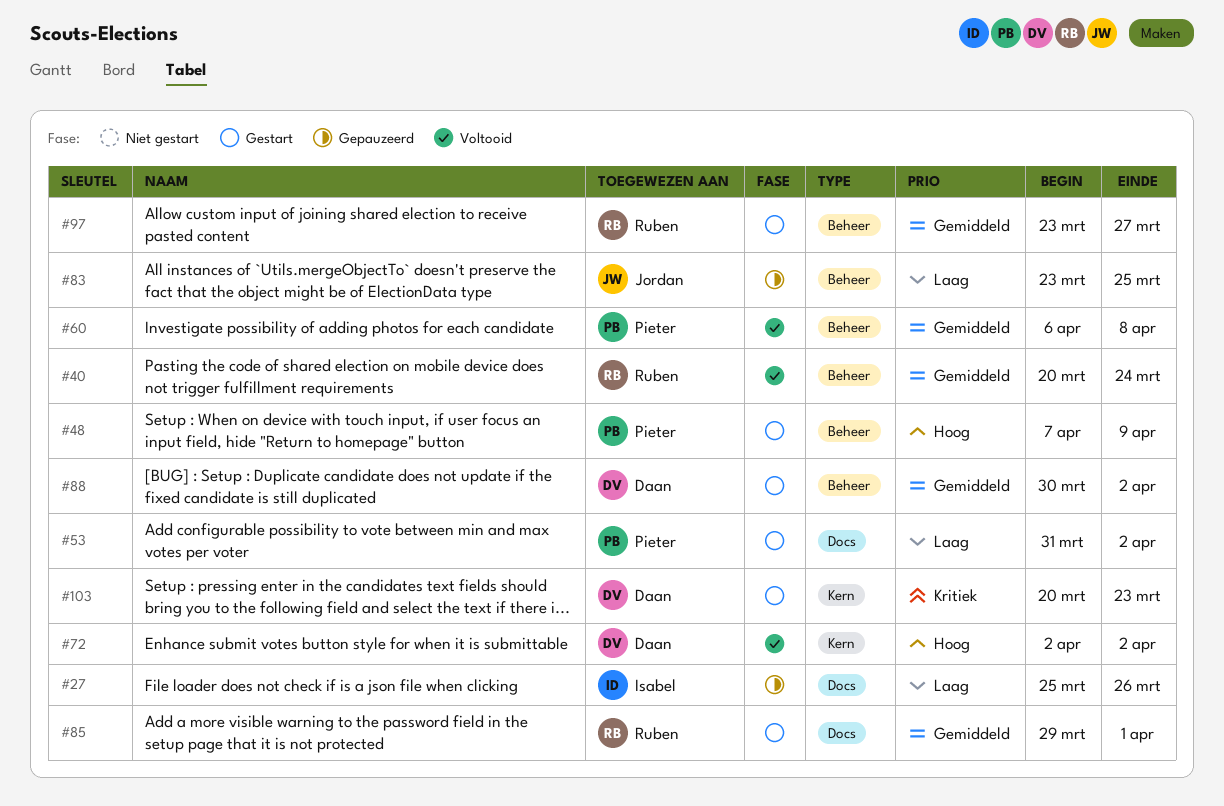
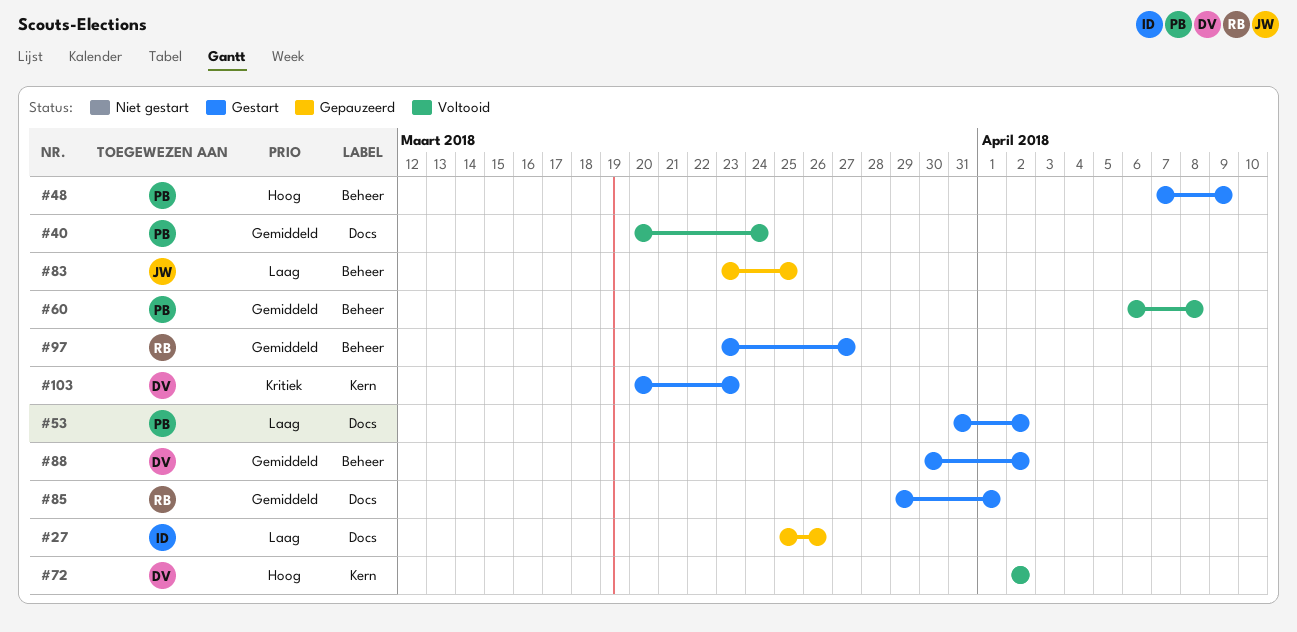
#40, owner: Ruben -> Pieter
#40, label: Beheer -> Docs

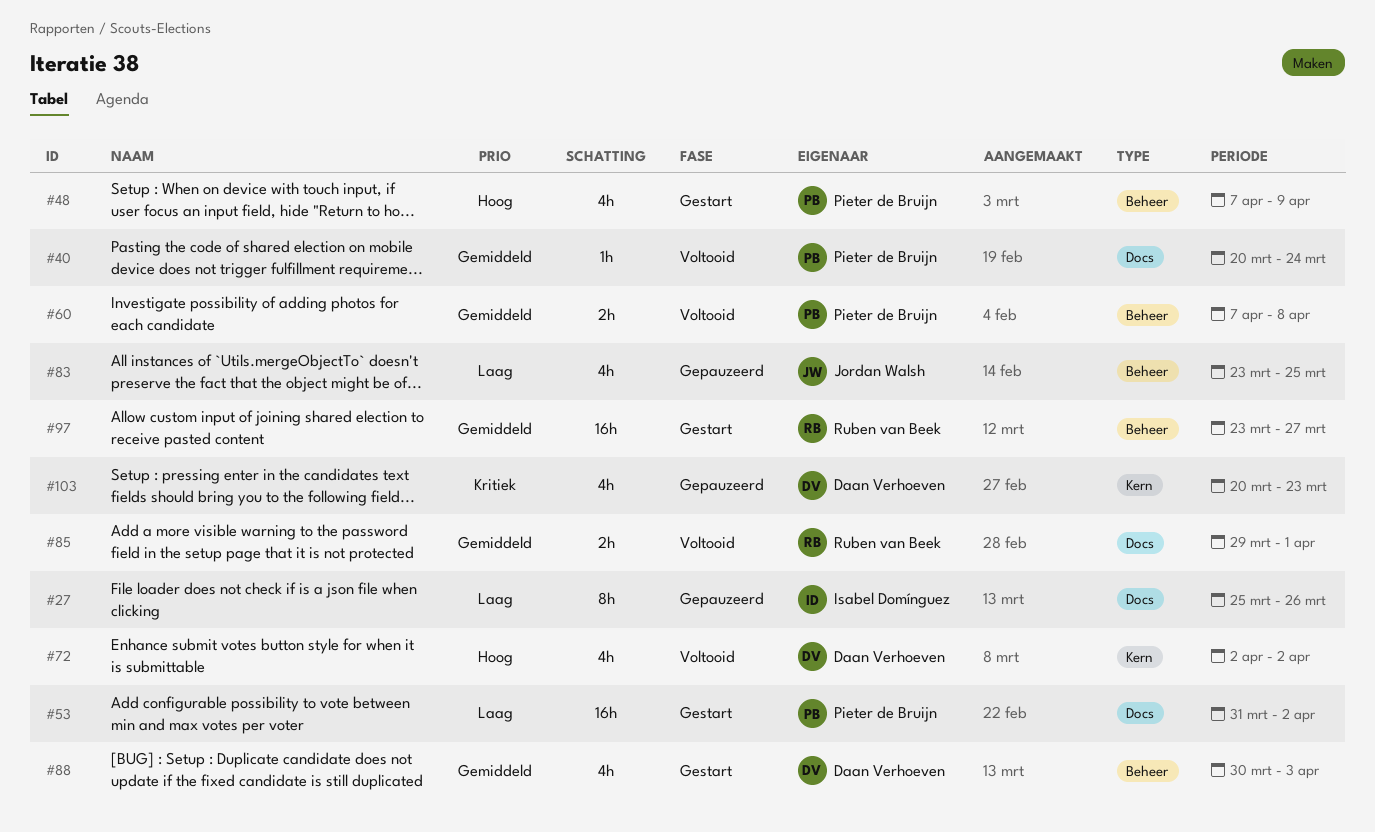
#60, start: Apr 6 -> Apr 7
#85, status: Gestart -> Voltooid
#88, due: Apr 2 -> Apr 3
#103, status: Gestart -> Gepauzeerd

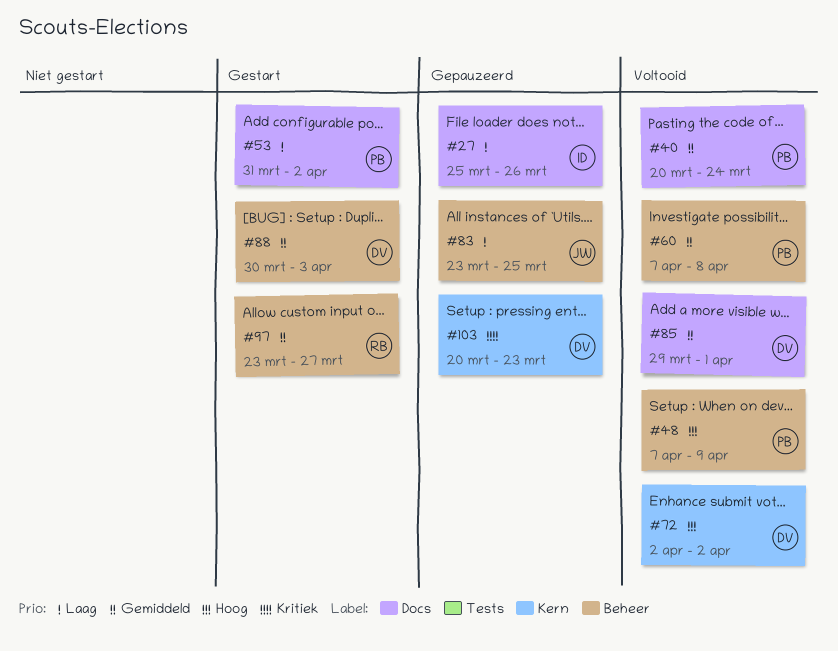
#48, status: Gestart -> Voltooid
#85, owner: Ruben van Beek -> Daan Verhoeven

